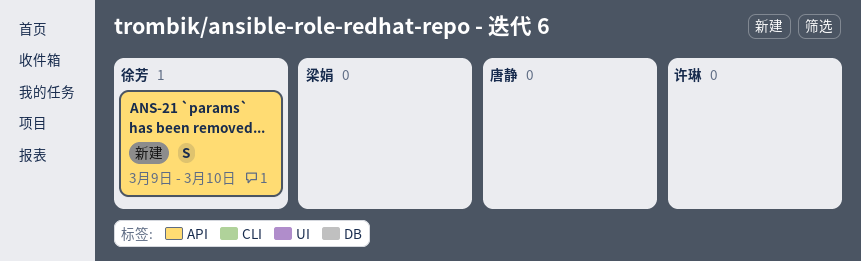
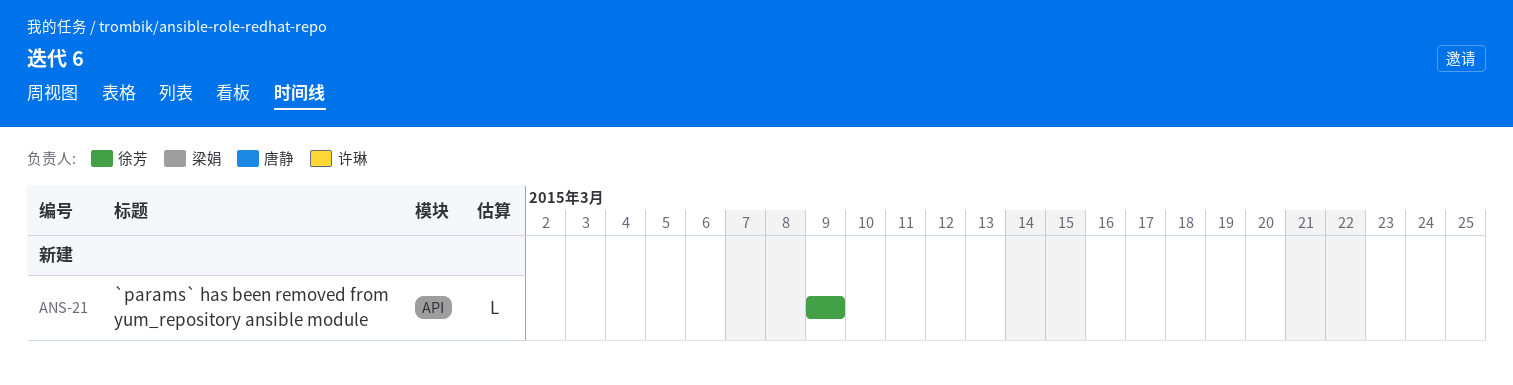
ANS-21, estimate: S -> L
ANS-21, due: Mar 10 -> Mar 9

